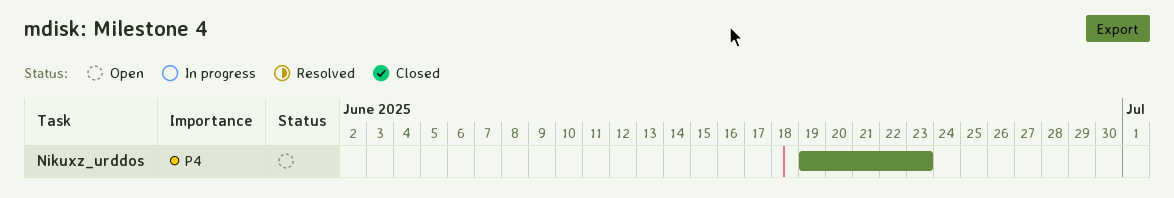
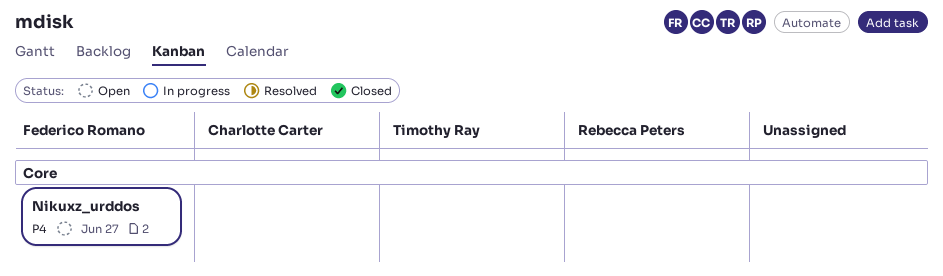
Nikuxz_urddos, due: Jun 23 -> Jun 27

